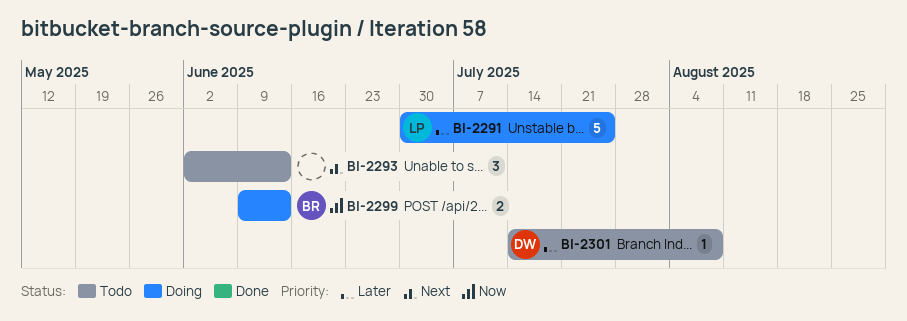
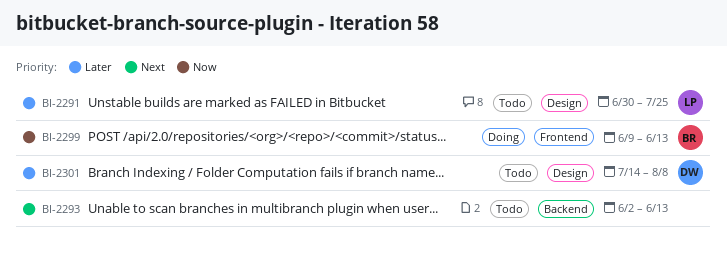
BI-2291, status: Doing -> Todo

